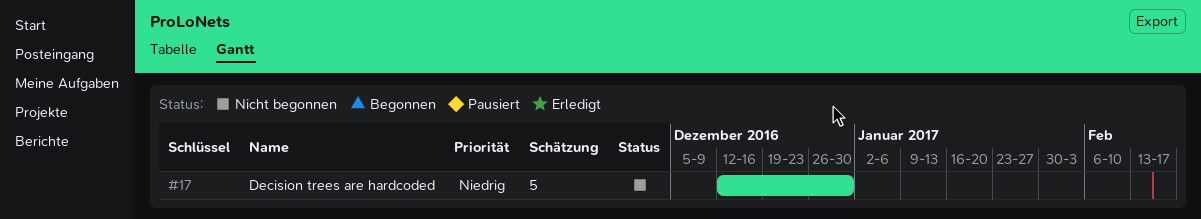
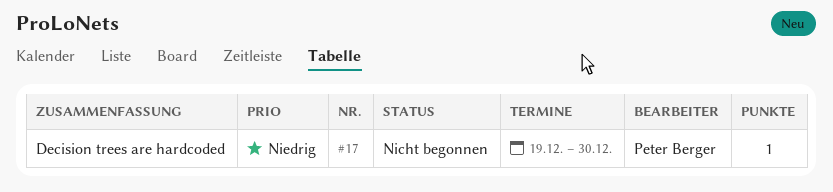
#17, estimate: 5 -> 1
#17, start: Dec 12 -> Dec 19

